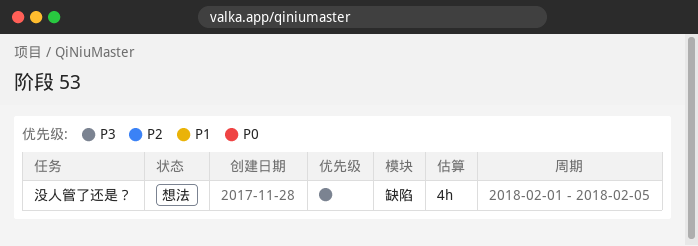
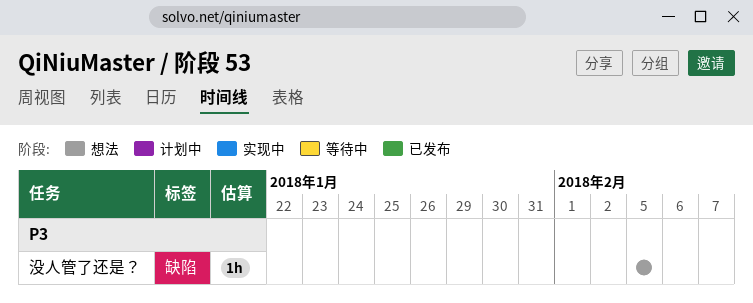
没人管了还是？, estimate: 4h -> 1h
没人管了还是？, start: Feb 1 -> Feb 5

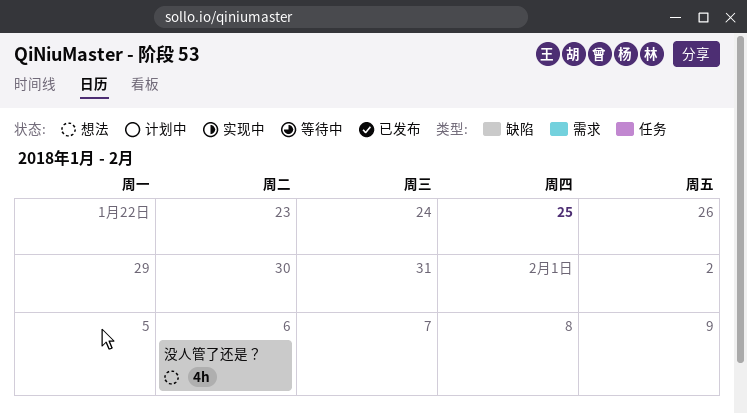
没人管了还是？, estimate: 1h -> 4h
没人管了还是？, due: Feb 5 -> Feb 6

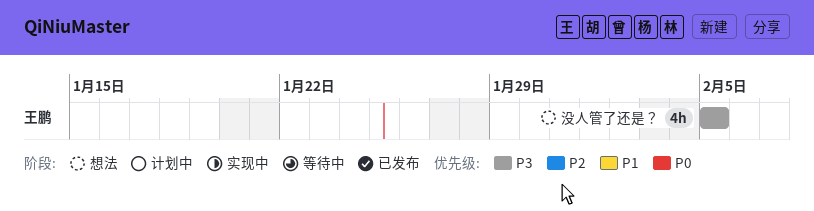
没人管了还是？, due: Feb 6 -> Feb 5

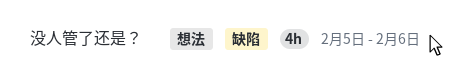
没人管了还是？, due: Feb 5 -> Feb 6

